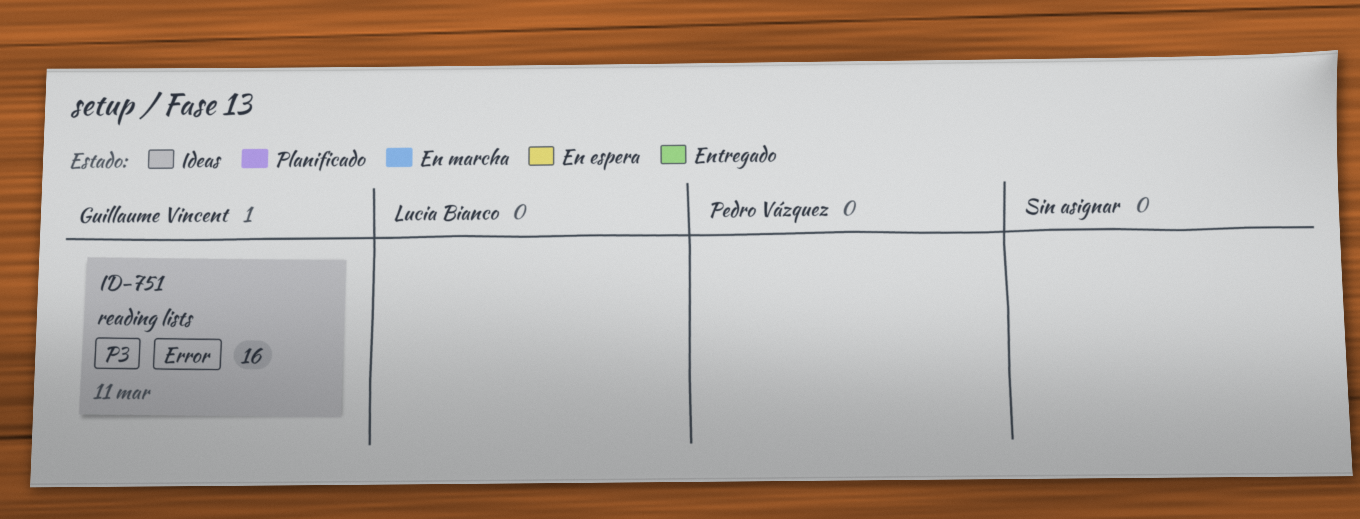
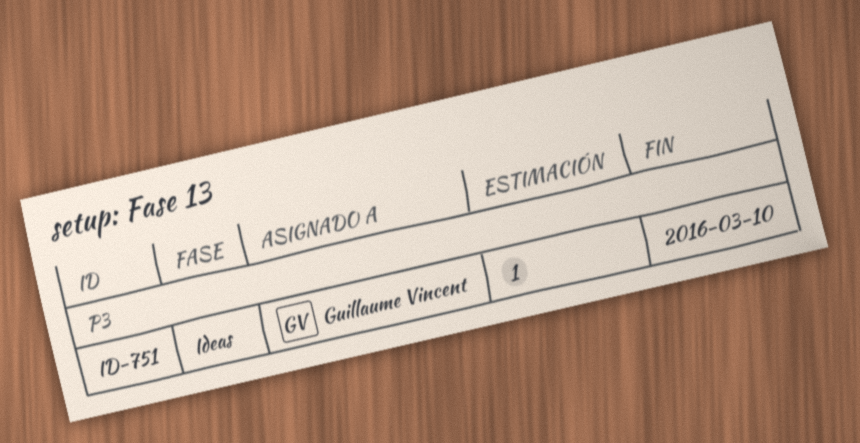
ID-751, estimate: 16 -> 1
ID-751, due: Mar 11 -> Mar 10

